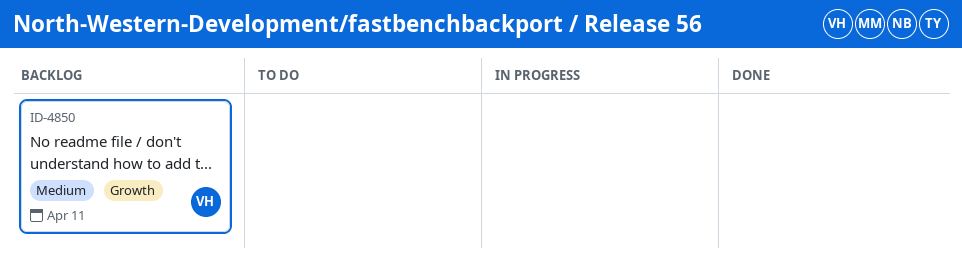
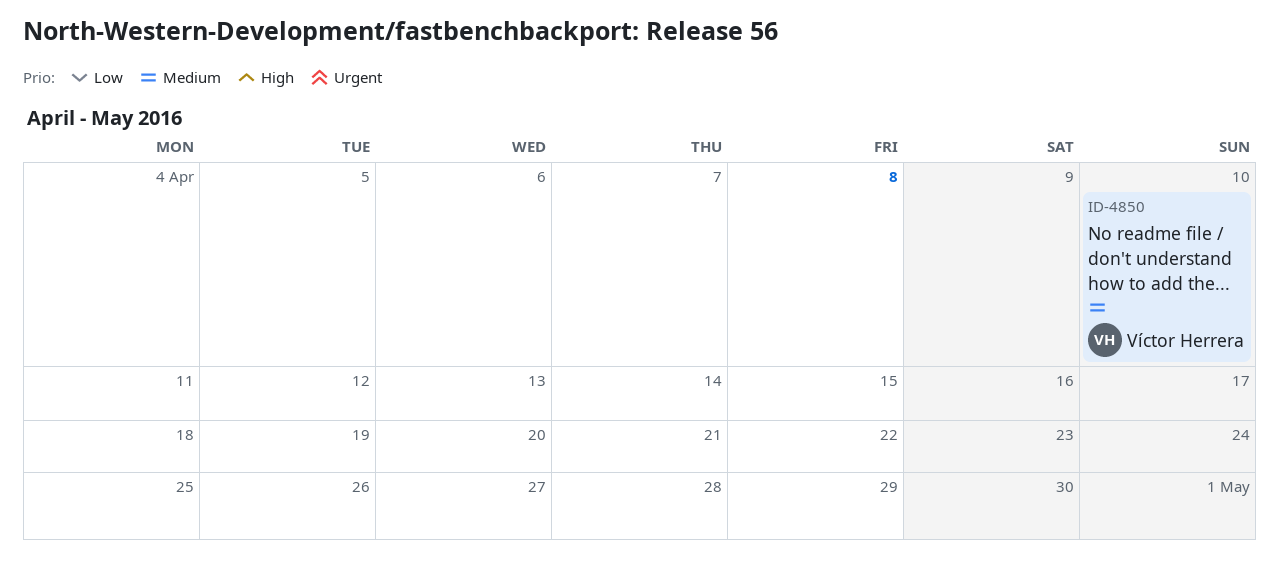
ID-4850, due: Apr 11 -> Apr 10

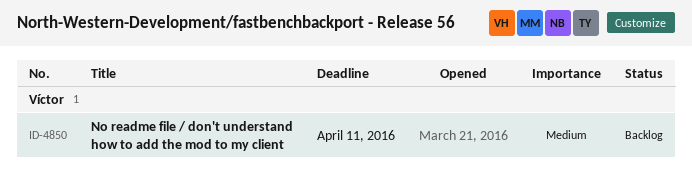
ID-4850, due: Apr 10 -> Apr 11

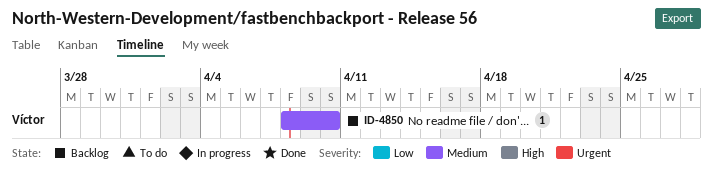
ID-4850, due: Apr 11 -> Apr 10

